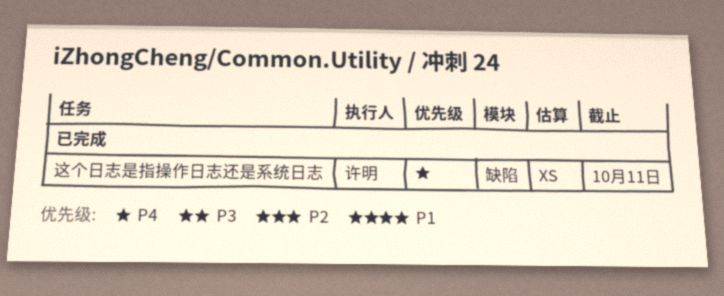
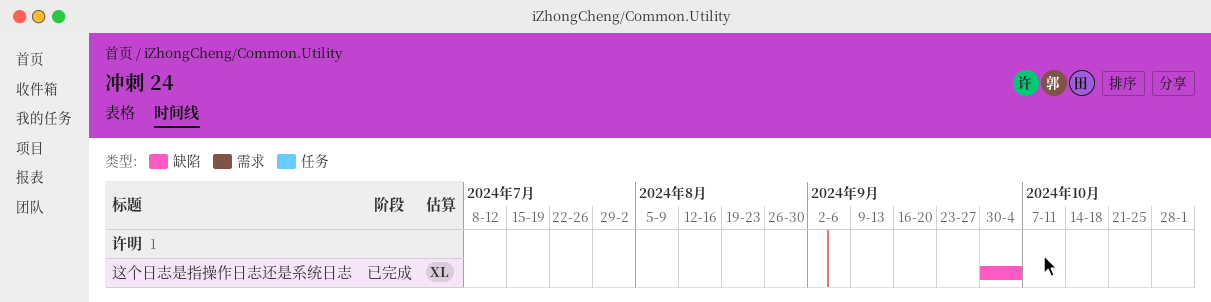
这个日志是指操作日志还是系统日志, estimate: XS -> XL
这个日志是指操作日志还是系统日志, due: Oct 11 -> Oct 4

